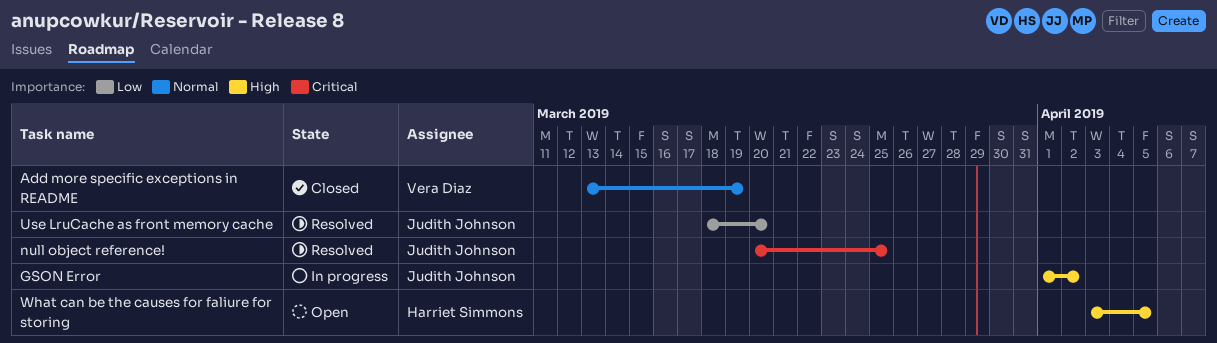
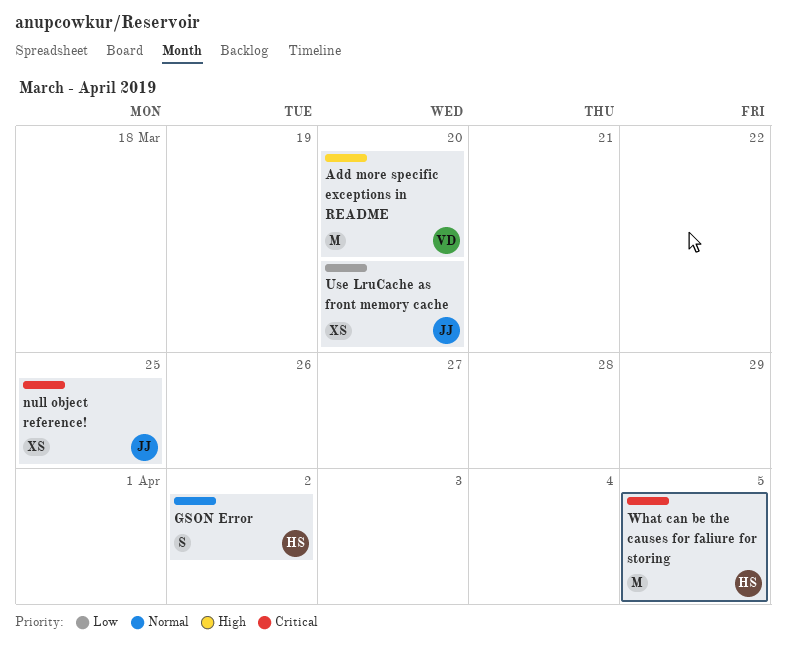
Add more specific exceptions in README, priority: Normal -> High
Add more specific exceptions in README, due: Mar 19 -> Mar 20
GSON Error, owner: Judith Johnson -> Harriet Simmons
GSON Error, priority: High -> Normal
What can be the causes for faliure for storing, priority: High -> Critical

